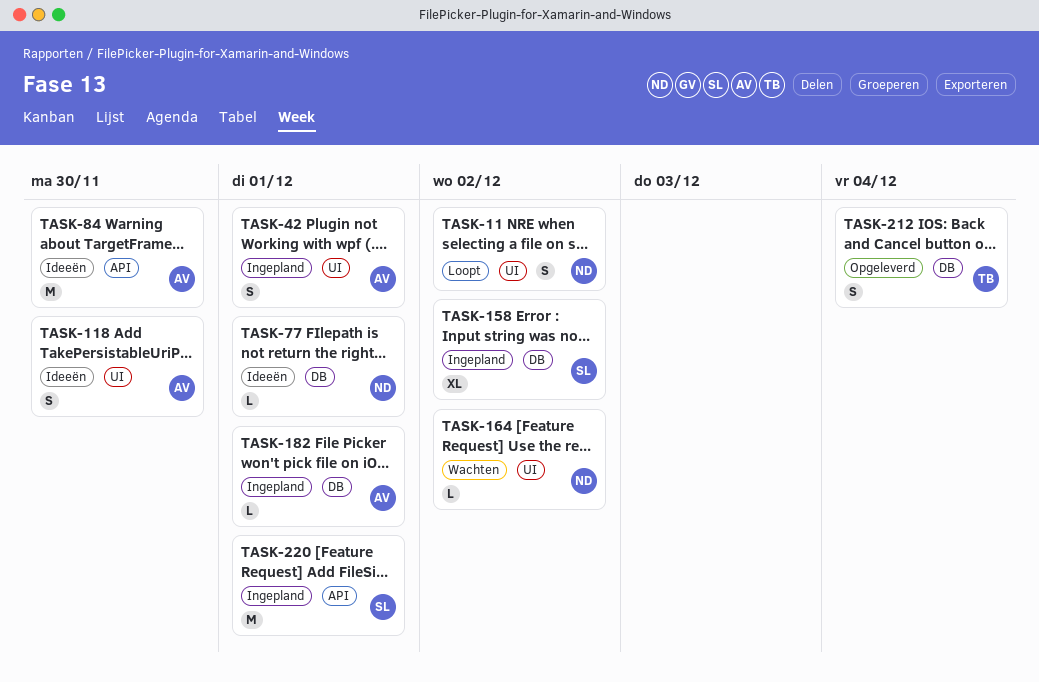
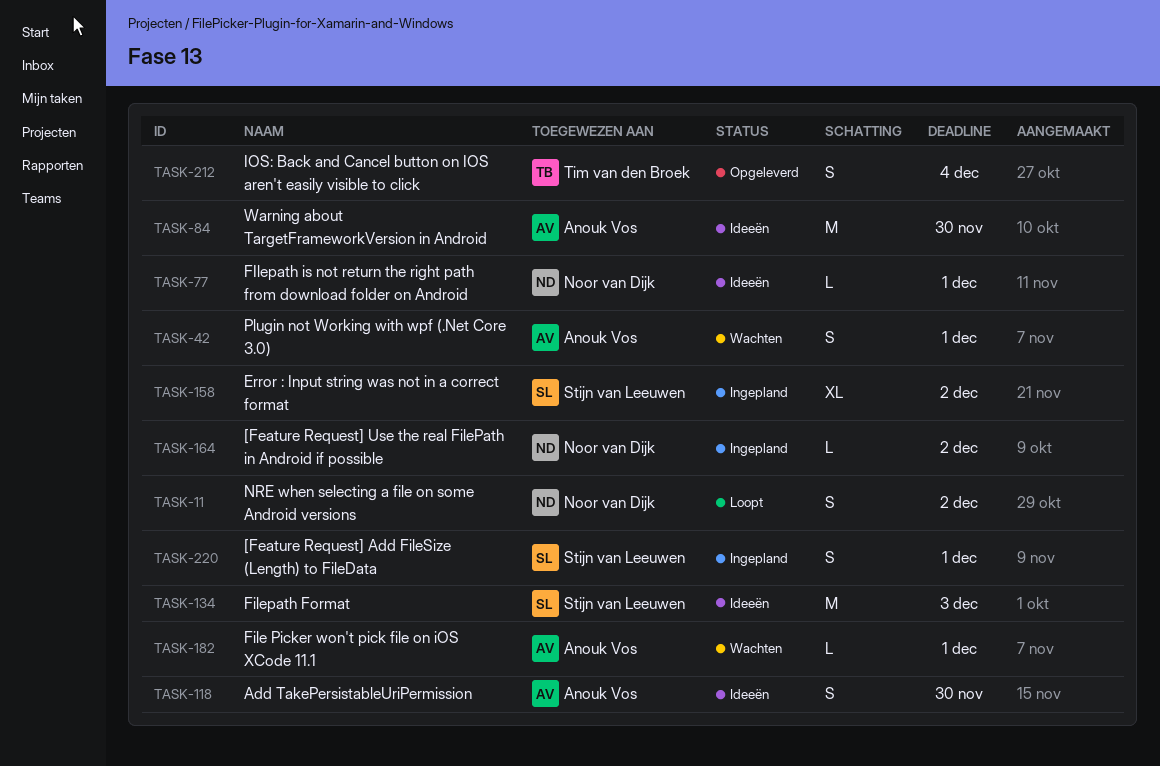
TASK-42, status: Ingepland -> Wachten
TASK-134: none -> present
TASK-164, status: Wachten -> Ingepland
TASK-182, status: Ingepland -> Wachten
TASK-220, estimate: M -> S

